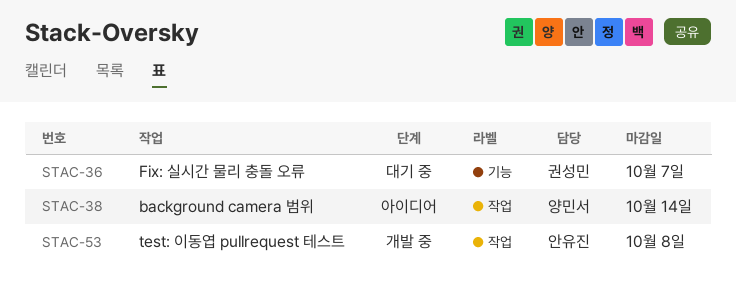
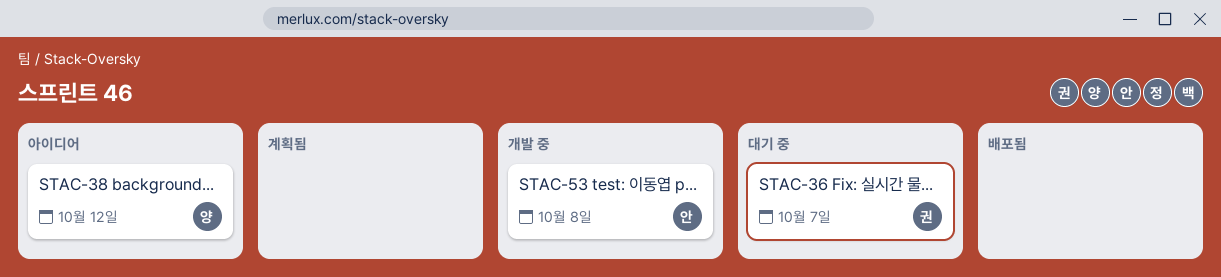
STAC-38, due: Oct 14 -> Oct 12

